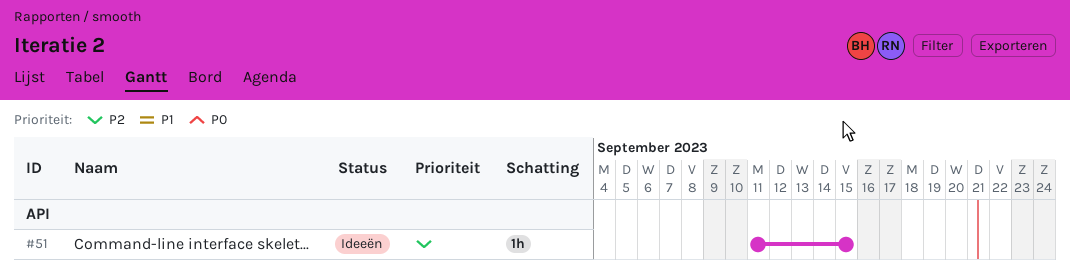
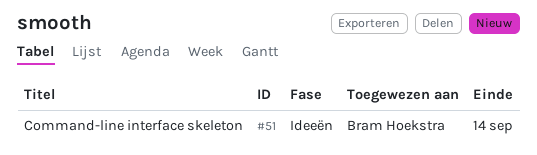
#51, due: Sep 15 -> Sep 14

